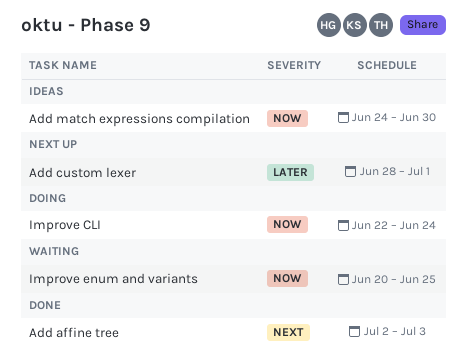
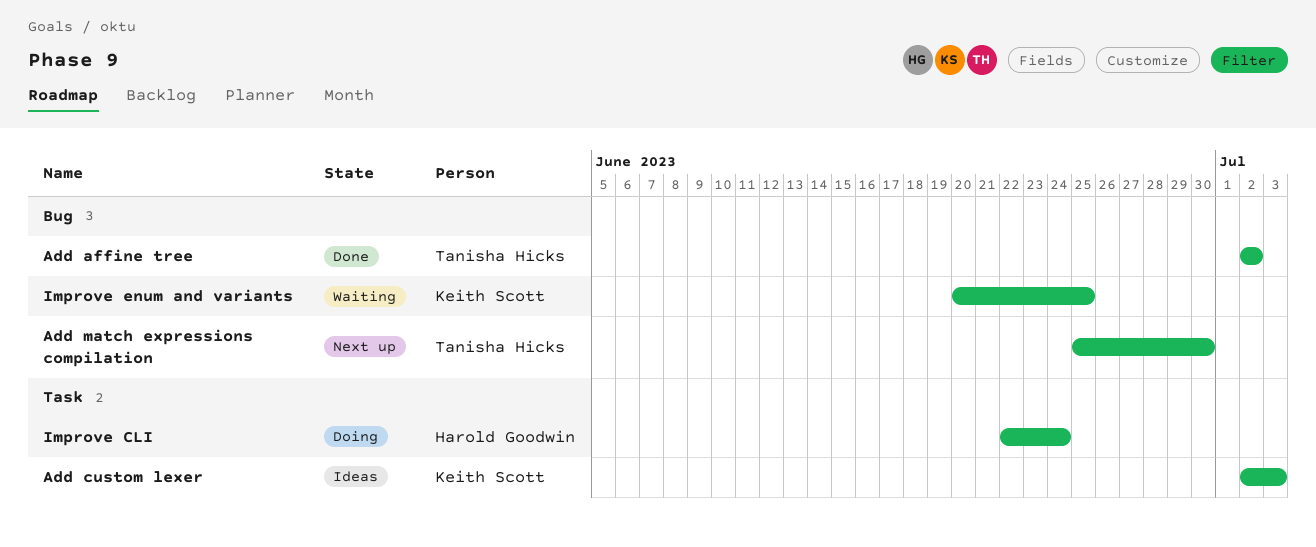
Add affine tree, due: Jul 3 -> Jul 2
Add custom lexer, status: Next up -> Ideas
Add custom lexer, start: Jun 28 -> Jul 2
Add custom lexer, due: Jul 1 -> Jul 3
Add match expressions compilation, status: Ideas -> Next up
Add match expressions compilation, start: Jun 24 -> Jun 25

